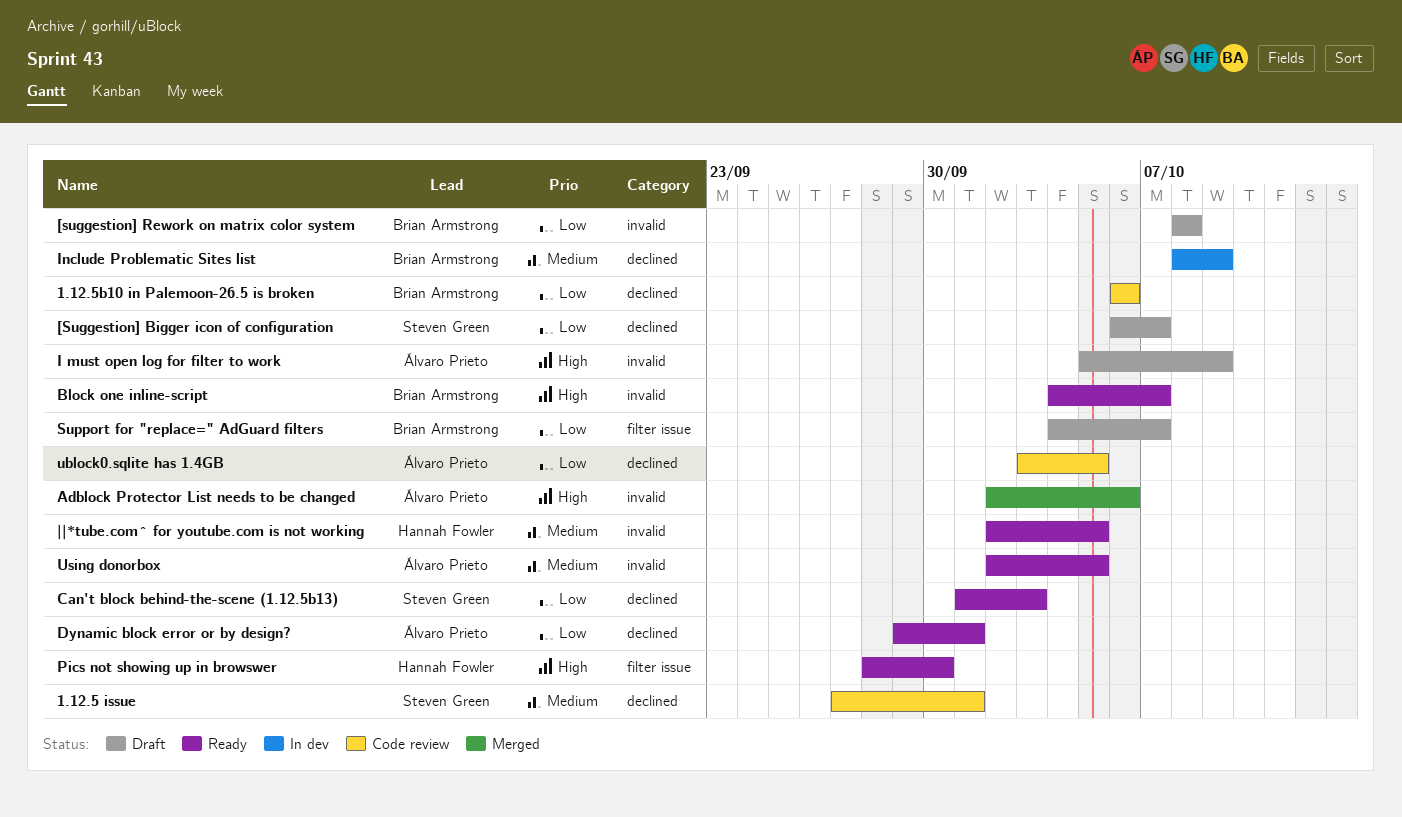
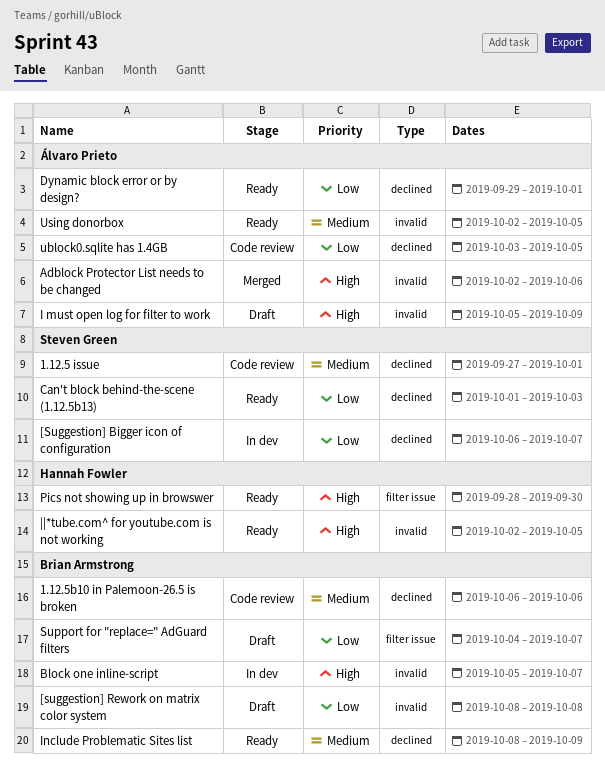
1.12.5b10 in Palemoon-26.5 is broken, priority: Low -> Medium
[Suggestion] Bigger icon of configuration, status: Draft -> In dev
Block one inline-script, status: Ready -> In dev
Block one inline-script, start: Oct 4 -> Oct 5
Include Problematic Sites list, status: In dev -> Ready
||*tube.com^ for youtube.com is not working, priority: Medium -> High

